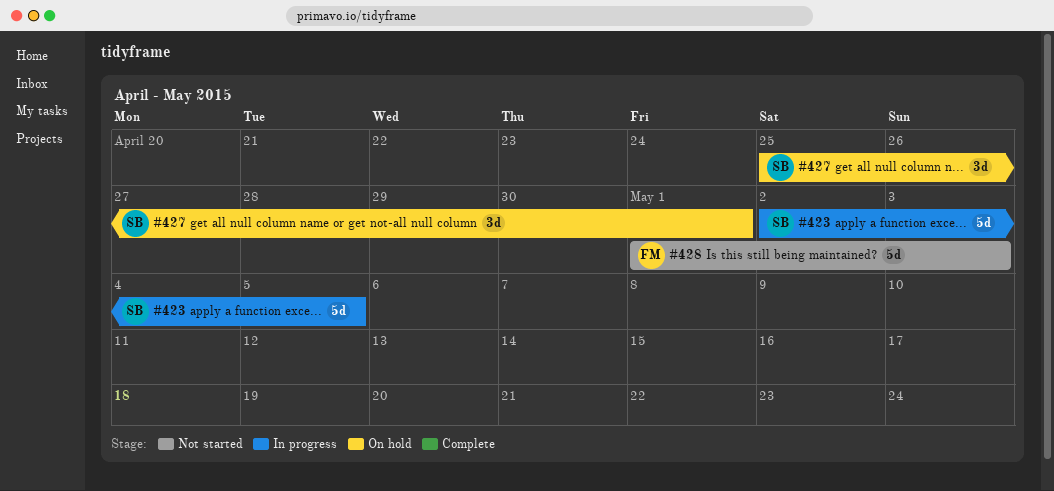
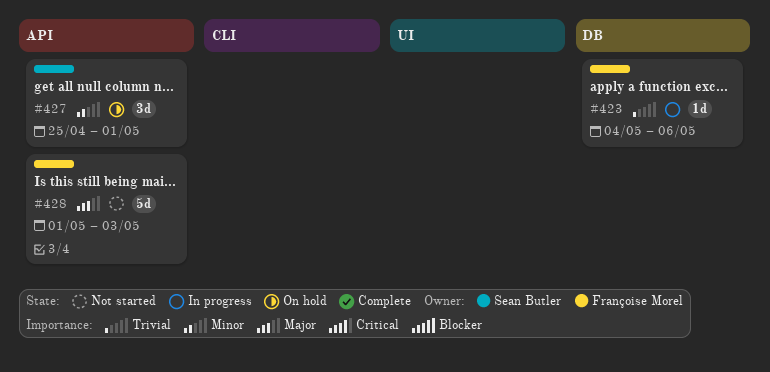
#423, owner: Sean Butler -> Françoise Morel
#423, estimate: 5d -> 1d
#423, start: May 2 -> May 4
#423, due: May 5 -> May 6

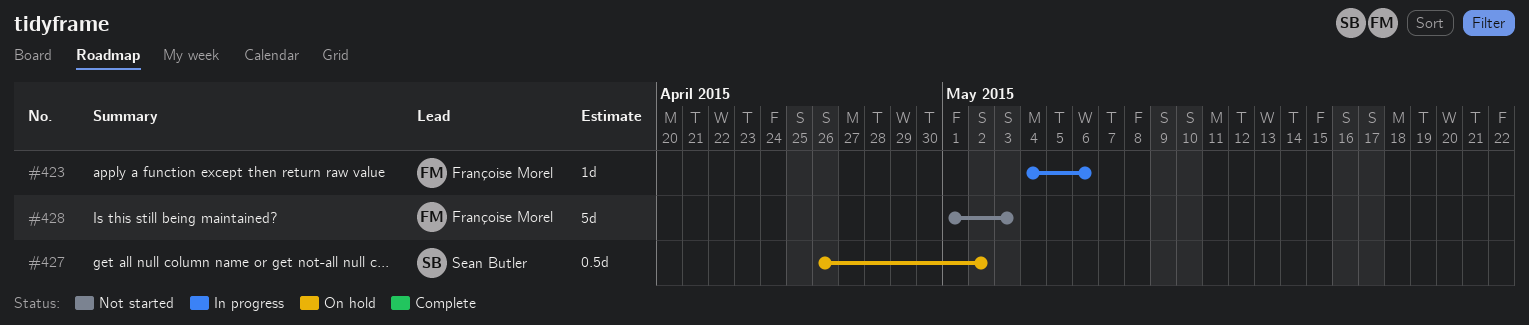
#427, estimate: 3d -> 0.5d
#427, start: Apr 25 -> Apr 26
#427, due: May 1 -> May 2

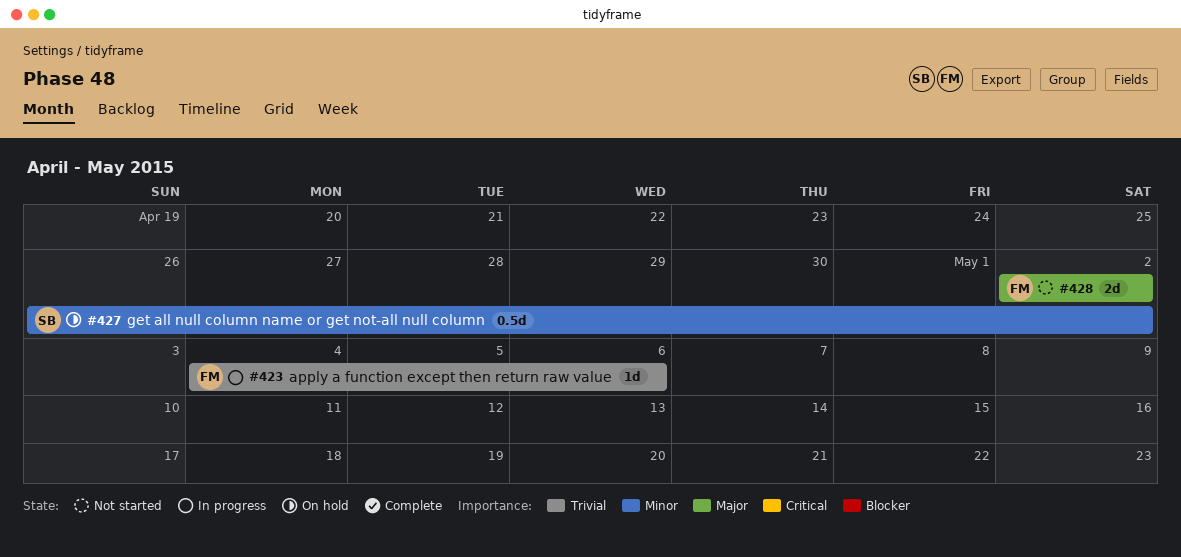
#428, estimate: 5d -> 2d
#428, start: May 1 -> May 2
#428, due: May 3 -> May 2

